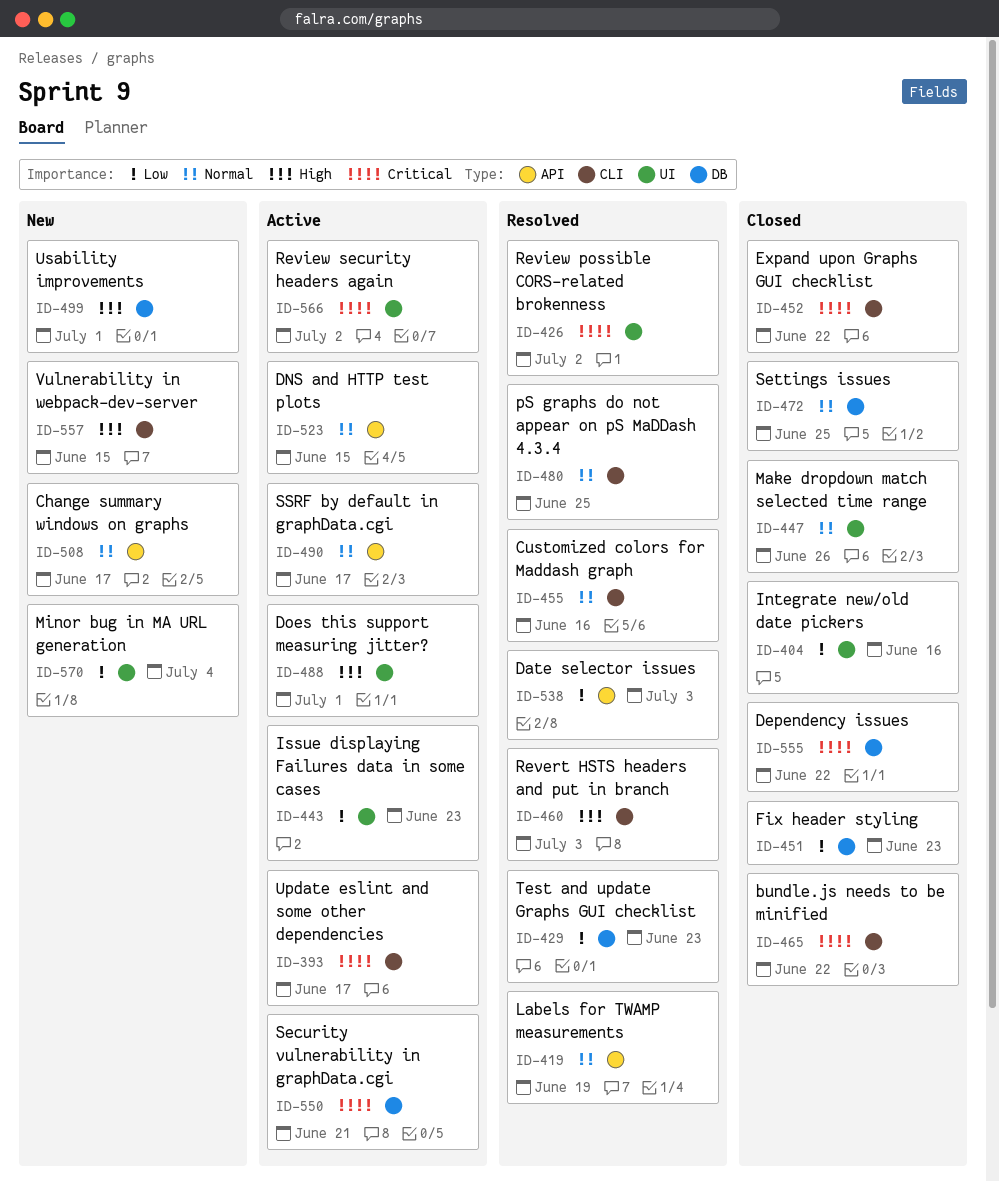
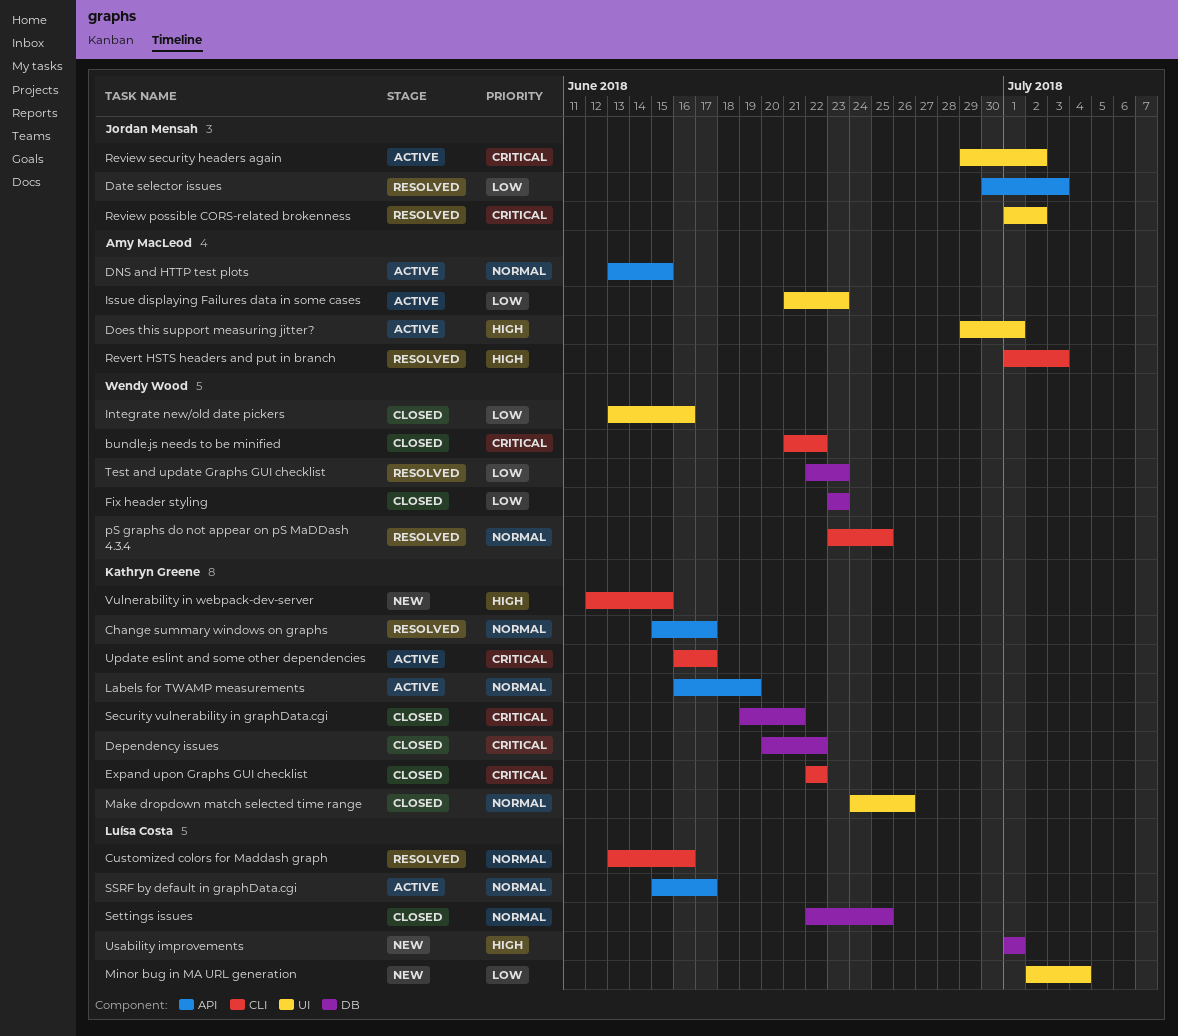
Change summary windows on graphs, status: New -> Resolved
Labels for TWAMP measurements, status: Resolved -> Active
Security vulnerability in graphData.cgi, status: Active -> Closed

